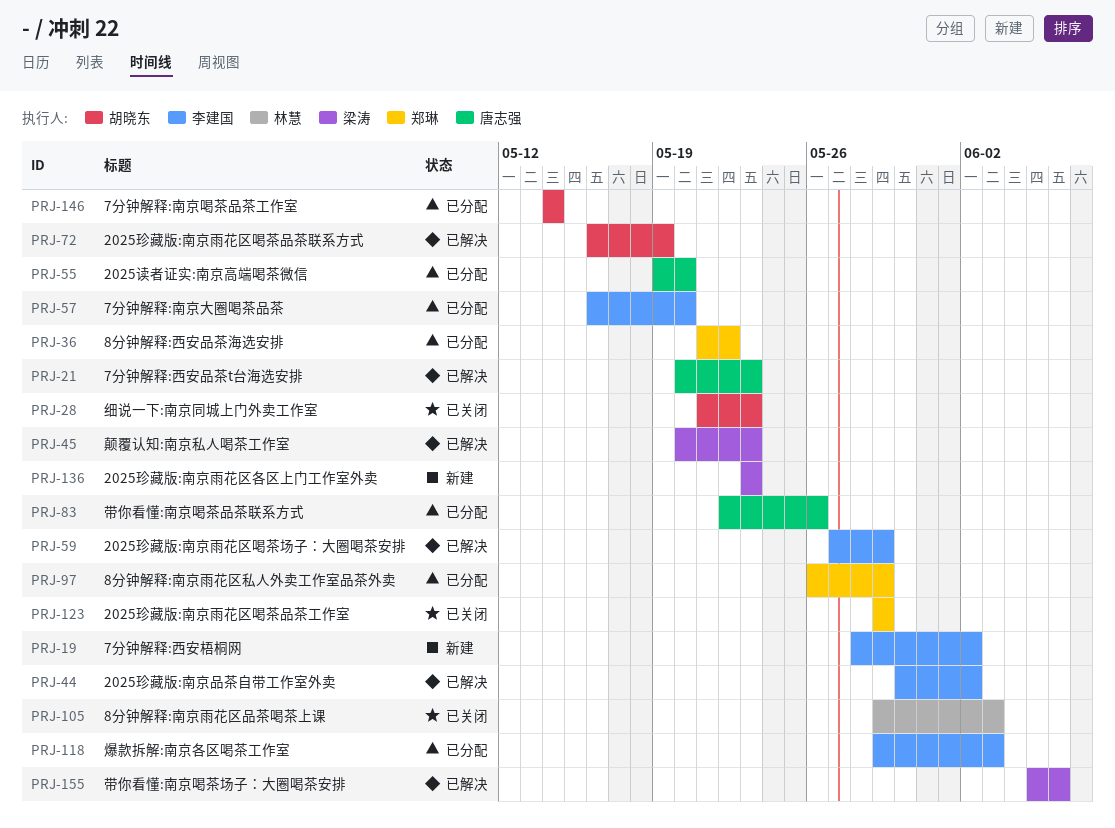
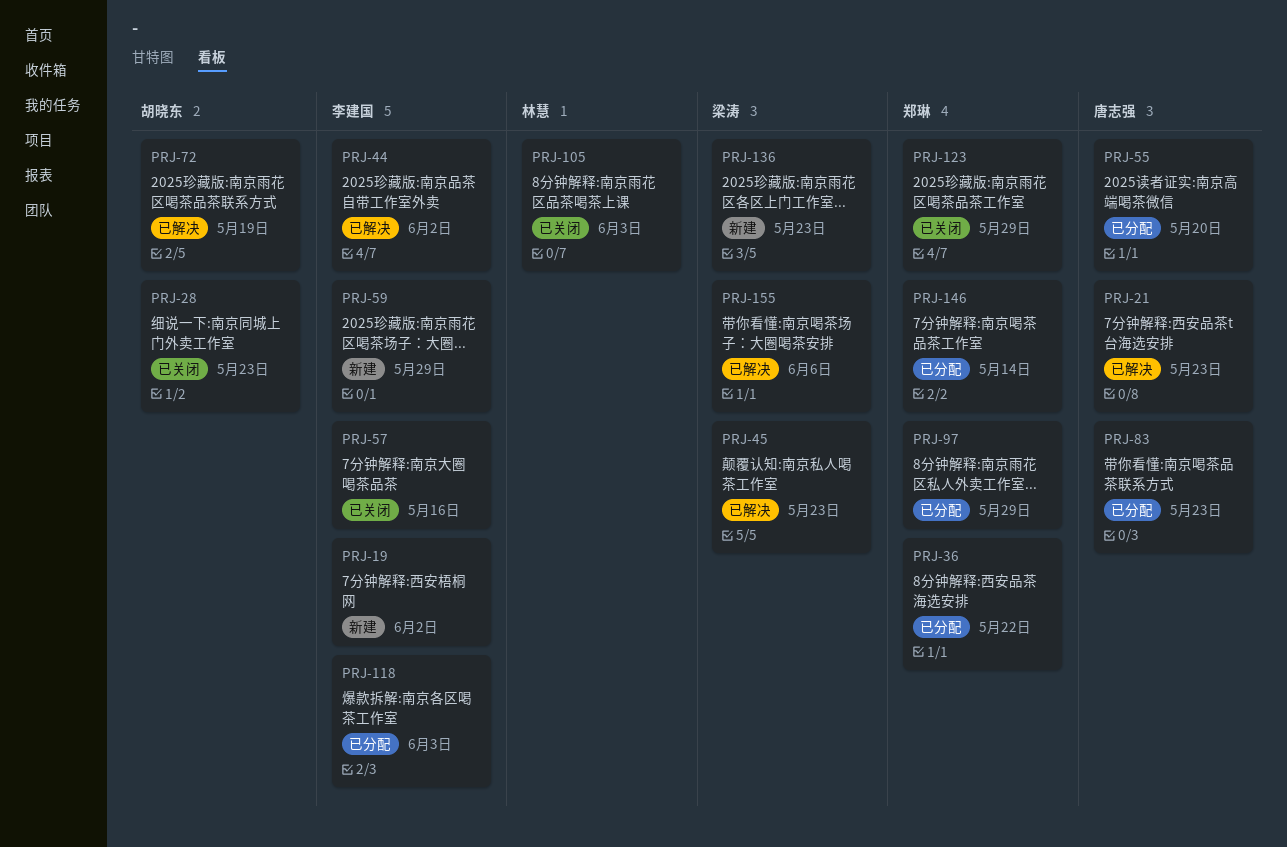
PRJ-57, status: 已分配 -> 已关闭
PRJ-57, due: May 20 -> May 16
PRJ-59, status: 已解决 -> 新建
PRJ-83, due: May 26 -> May 23
PRJ-146, owner: 胡晓东 -> 郑琳

